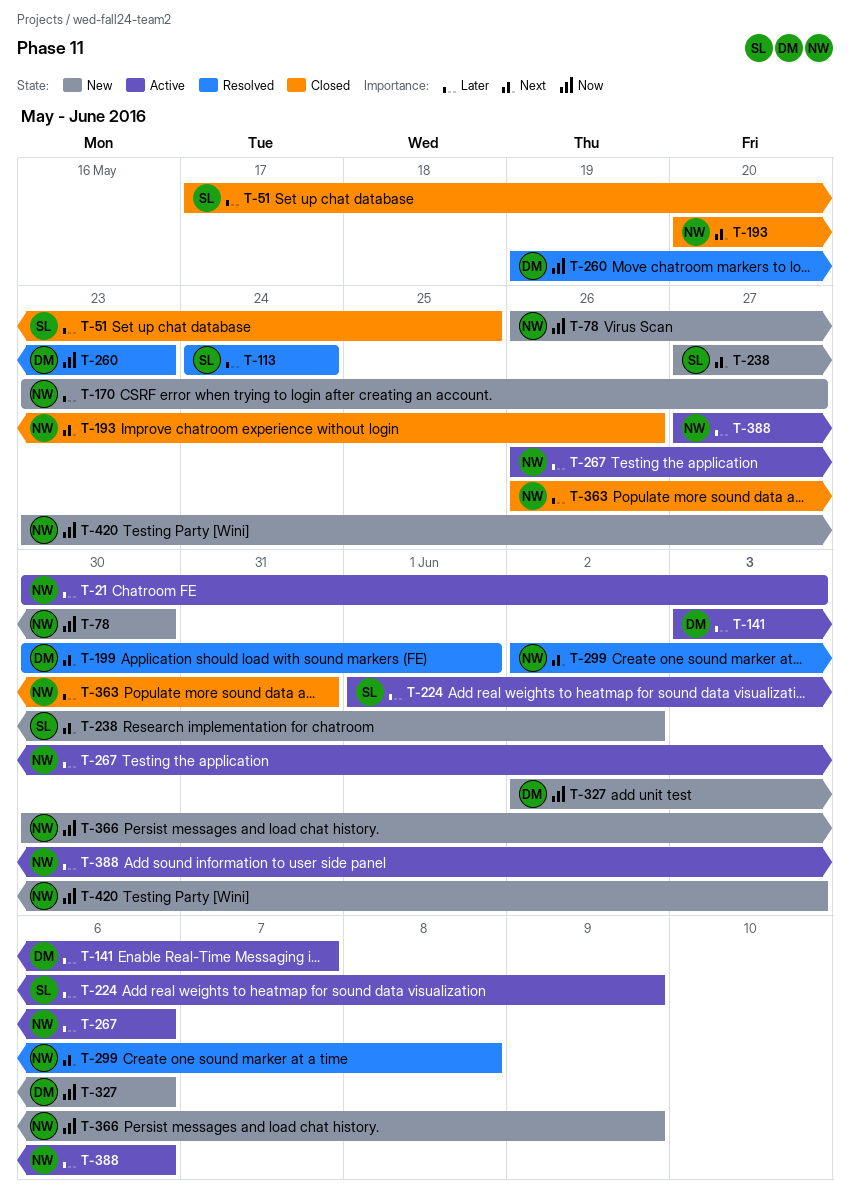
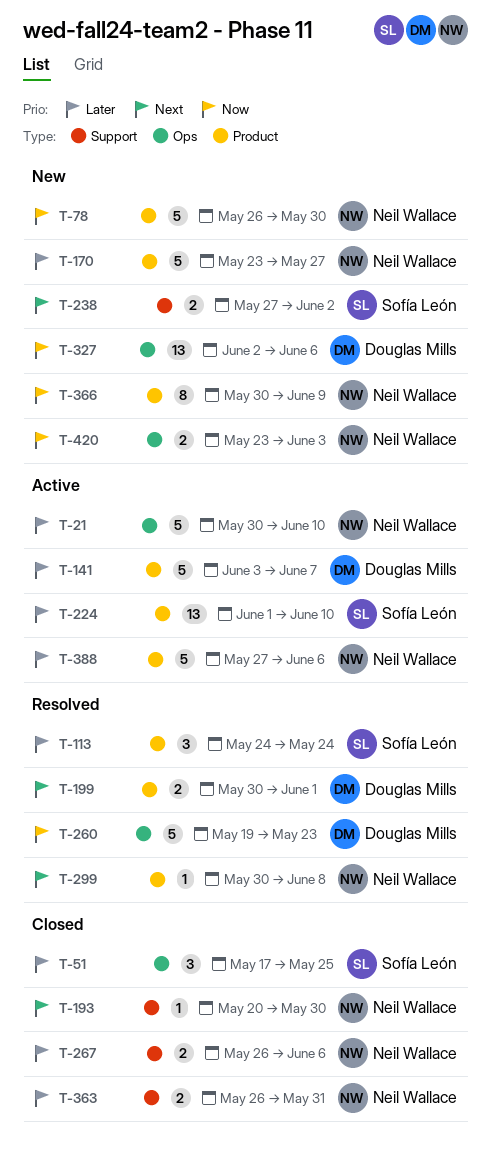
T-21, due: Jun 3 -> Jun 10
T-193, due: May 26 -> May 30
T-224, due: Jun 9 -> Jun 10
T-267, status: Active -> Closed
T-299, start: Jun 2 -> May 30

